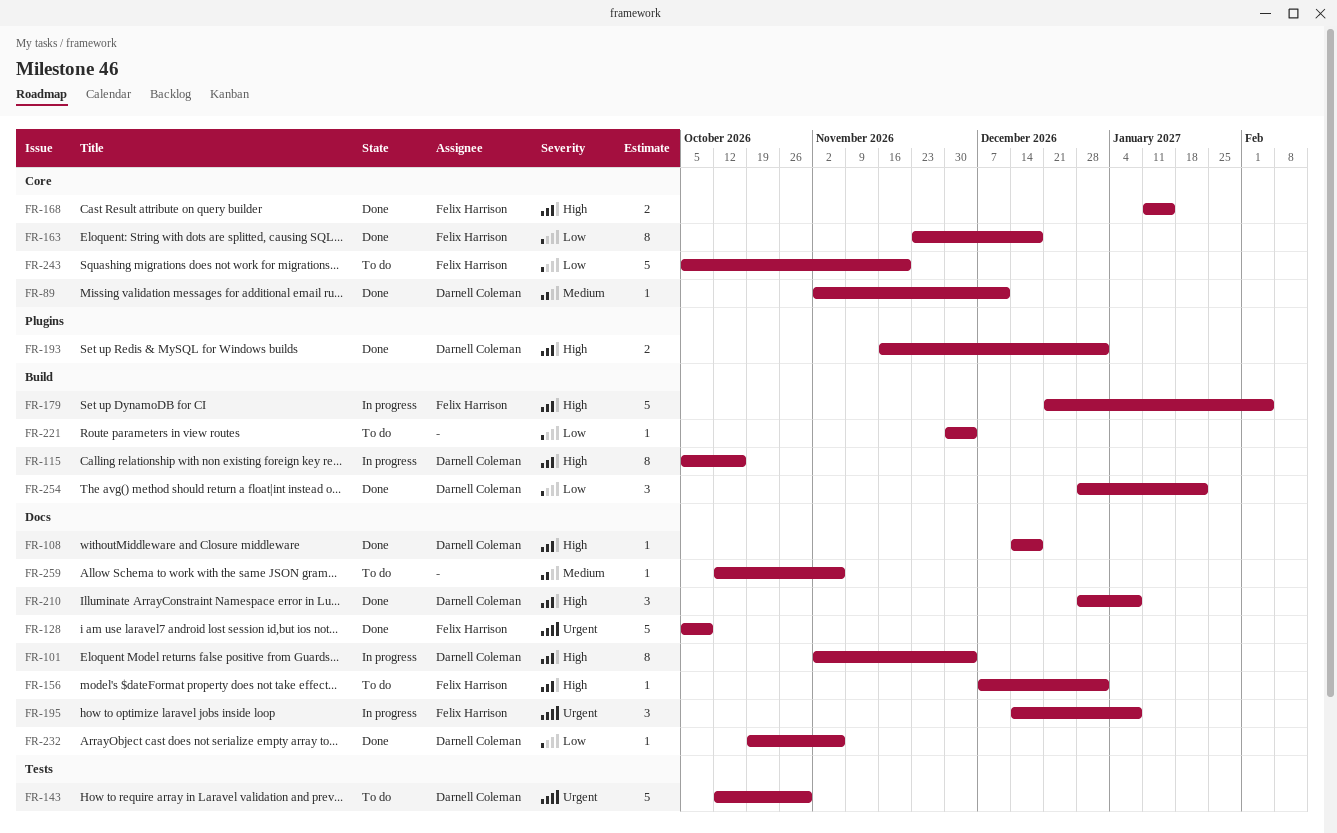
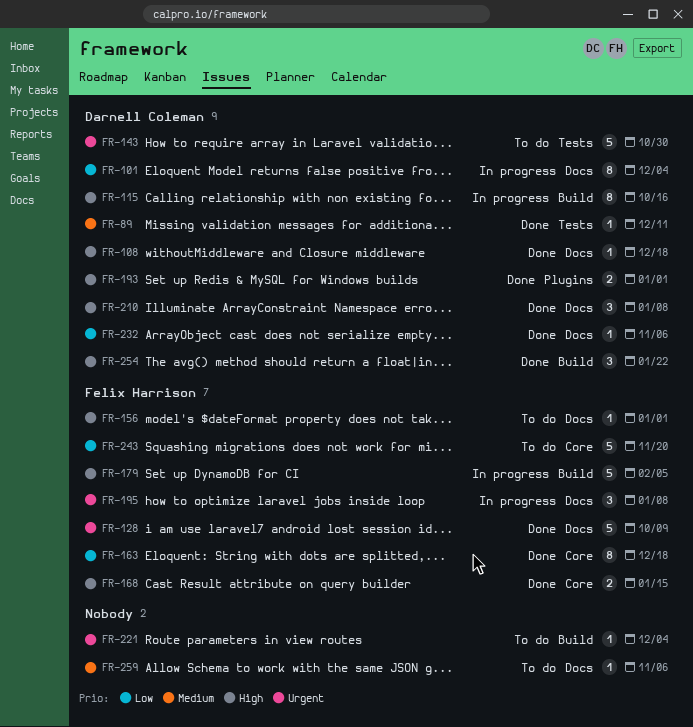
FR-89, label: Core -> Tests
FR-101, priority: High -> Low
FR-221, priority: Low -> Urgent
FR-254, priority: Low -> High

